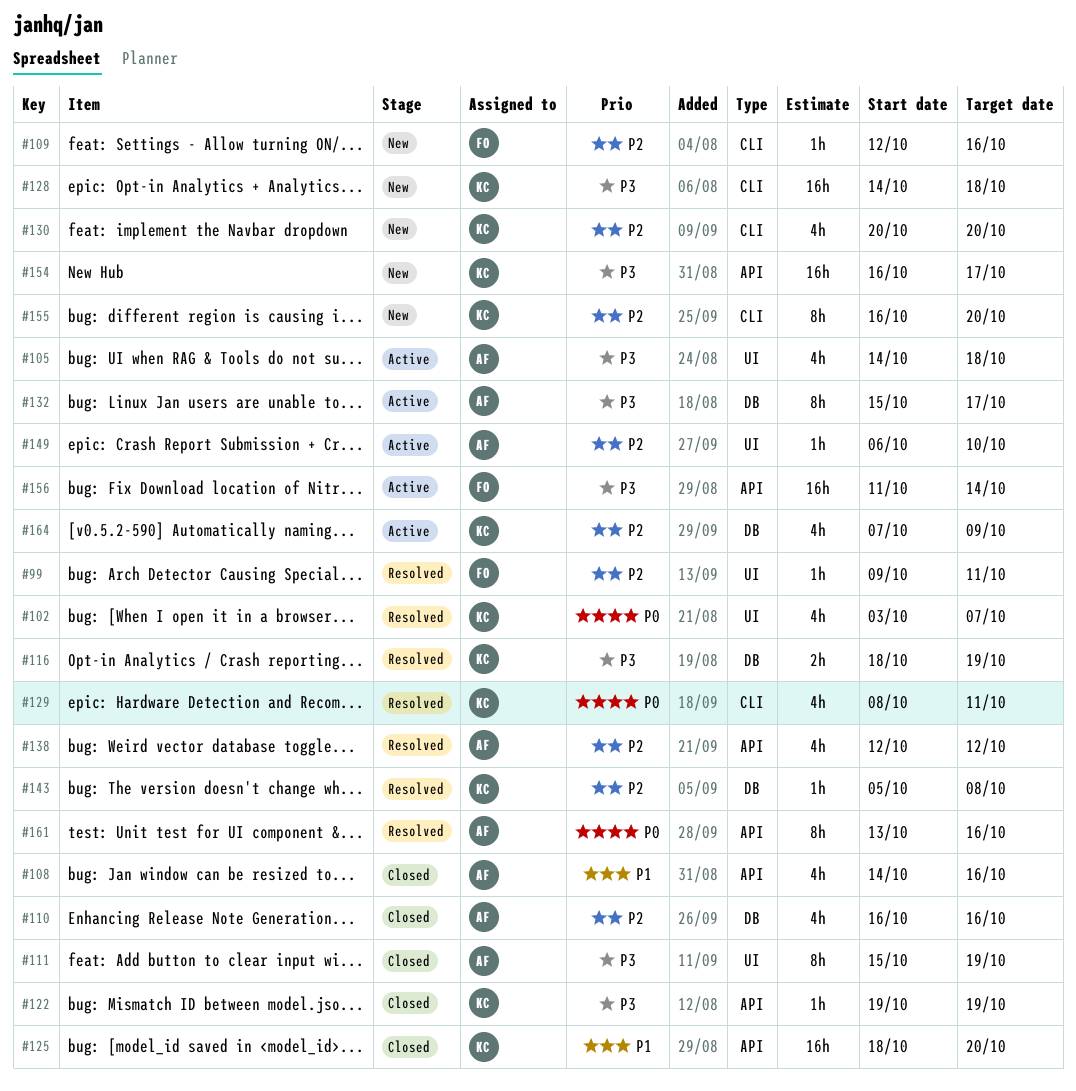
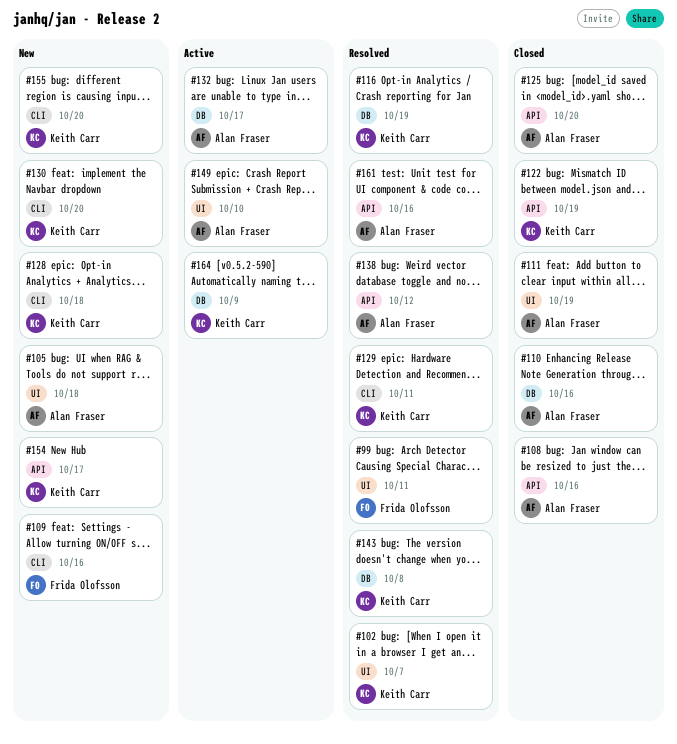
#105, status: Active -> New
#125, owner: Keith Carr -> Alan Fraser
#156: present -> none

